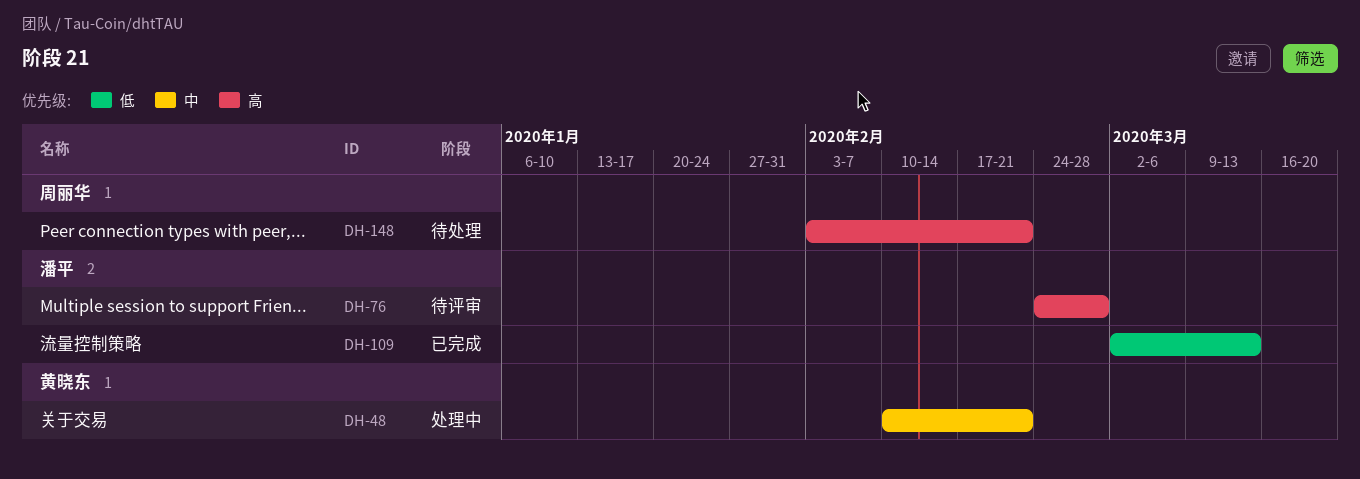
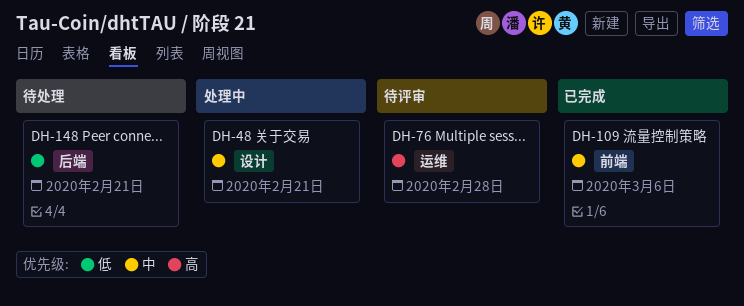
DH-109, priority: 低 -> 中
DH-109, due: Mar 13 -> Mar 6
DH-148, priority: 高 -> 低

